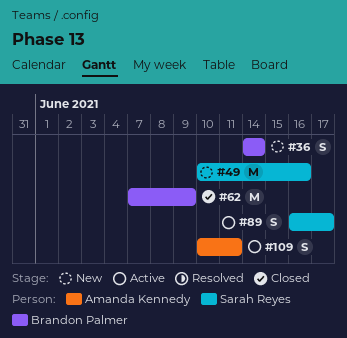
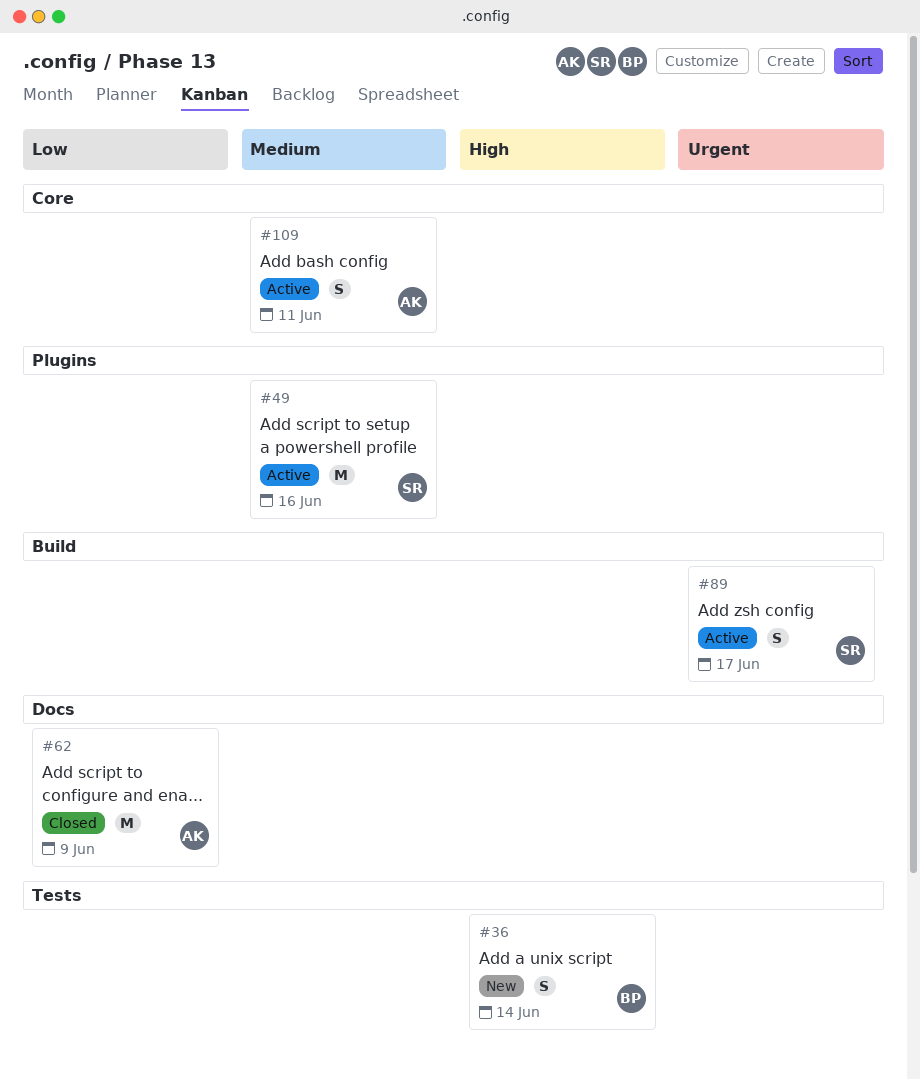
#49, status: New -> Active
#62, owner: Brandon Palmer -> Amanda Kennedy

